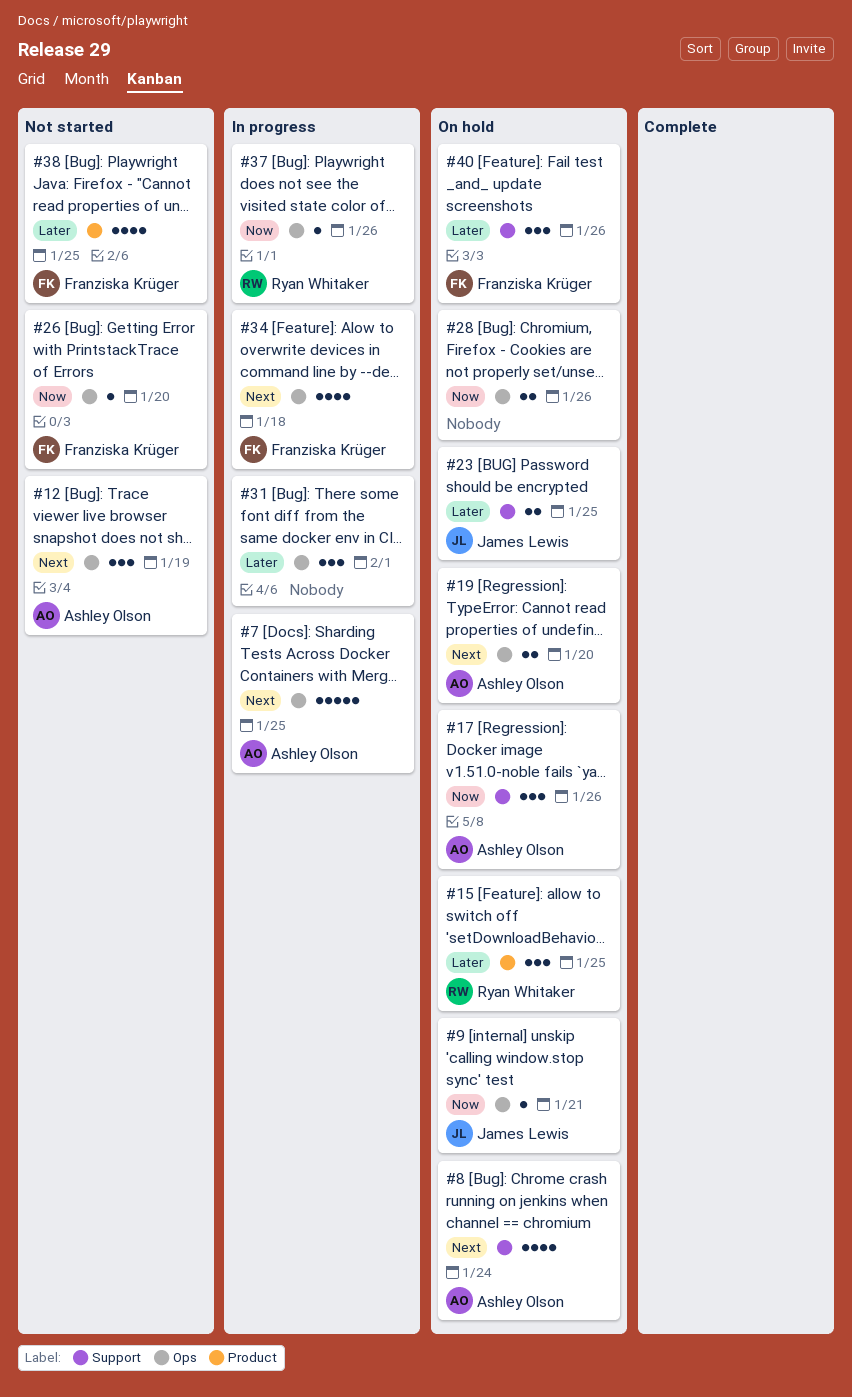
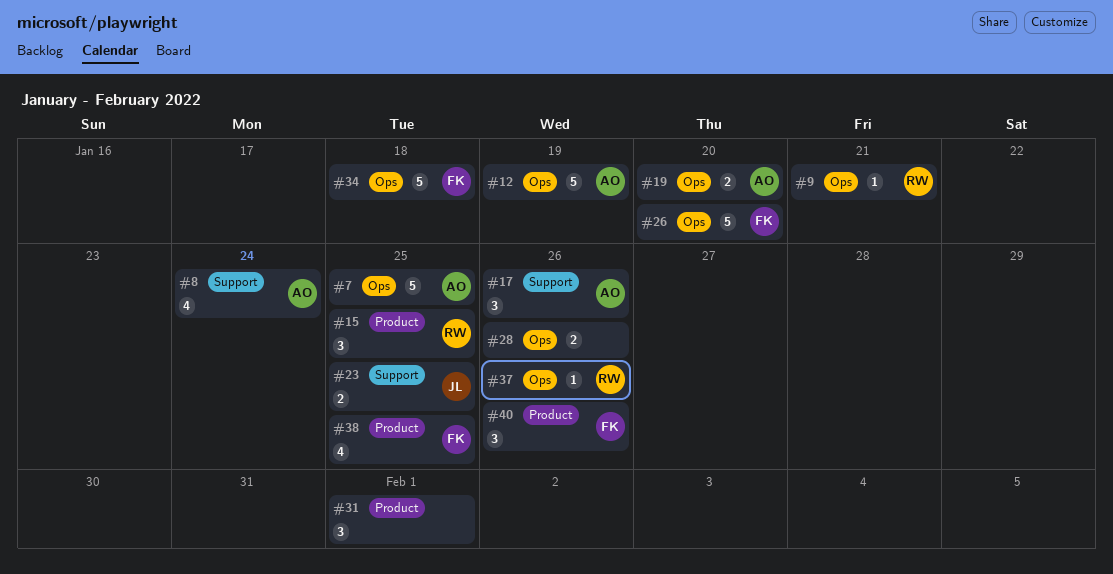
#9, owner: James Lewis -> Ryan Whitaker
#12, estimate: 3 -> 5
#26, estimate: 1 -> 5
#31, label: Ops -> Product
#34, estimate: 4 -> 5
#40, label: Support -> Product

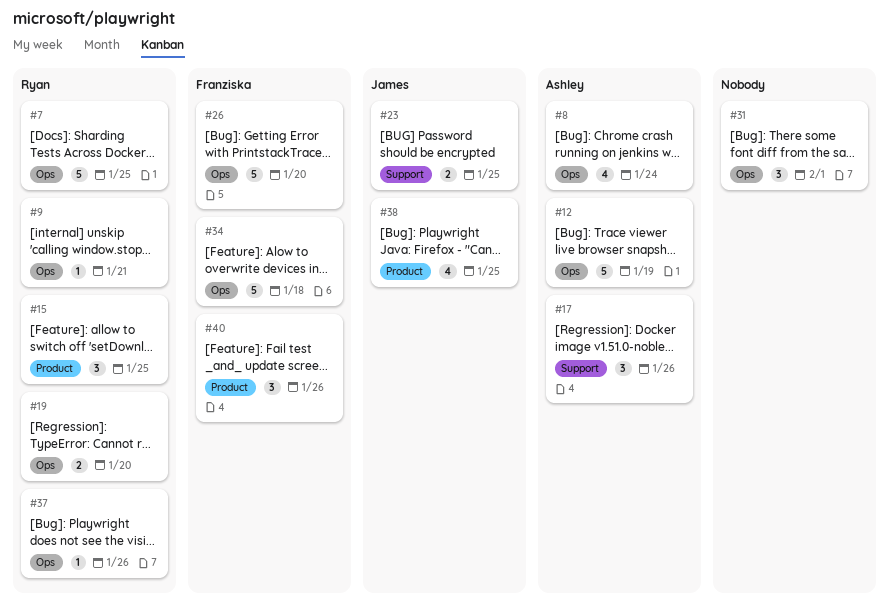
#7, owner: Ashley -> Ryan
#8, label: Support -> Ops
#19, owner: Ashley -> Ryan
#28: present -> none
#31, label: Product -> Ops
#38, owner: Franziska -> James

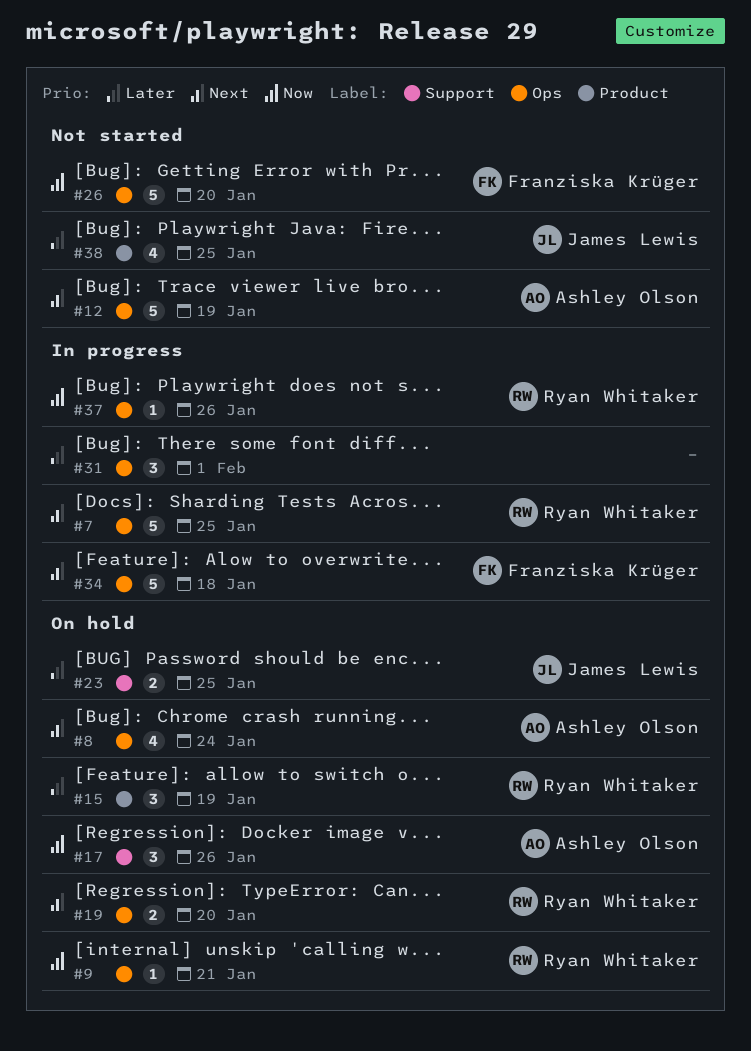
#15, due: Jan 25 -> Jan 19
#40: present -> none

